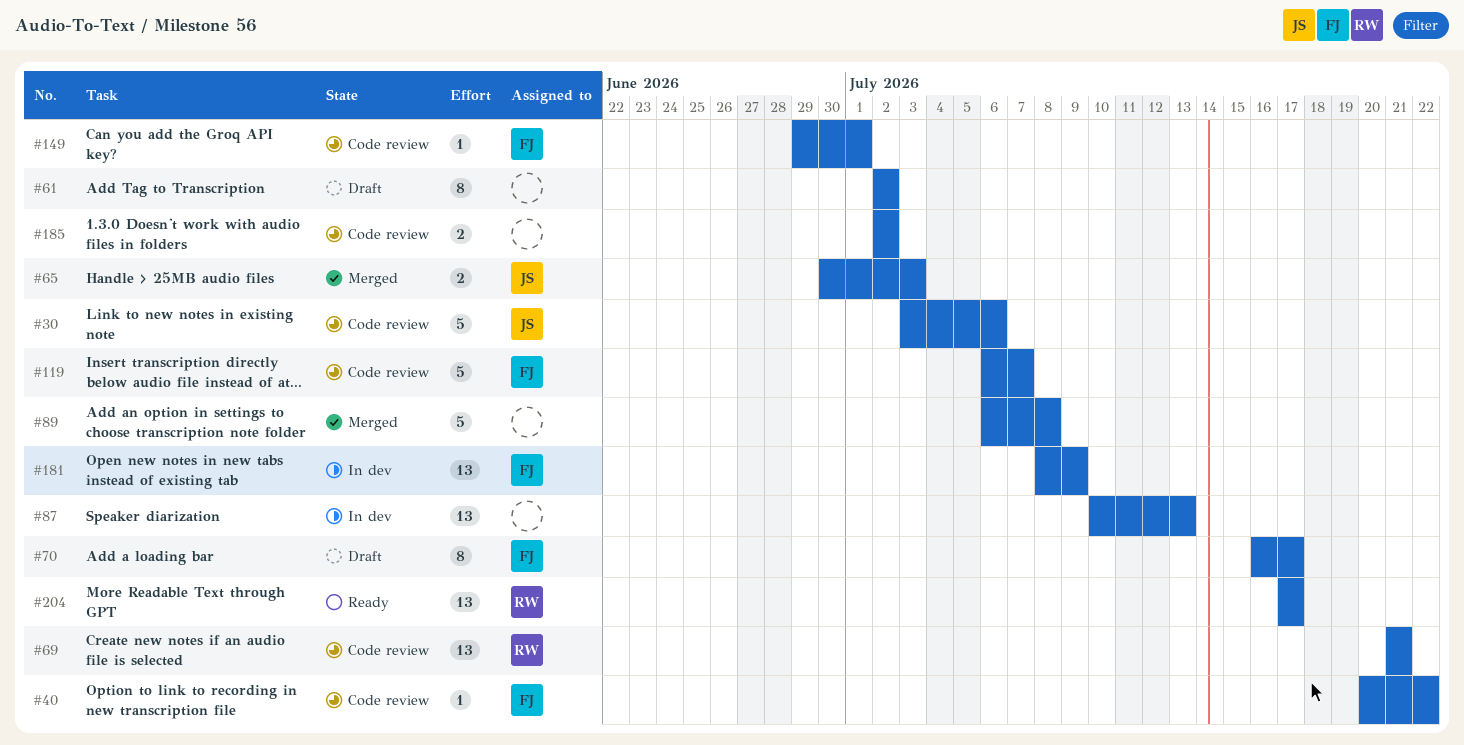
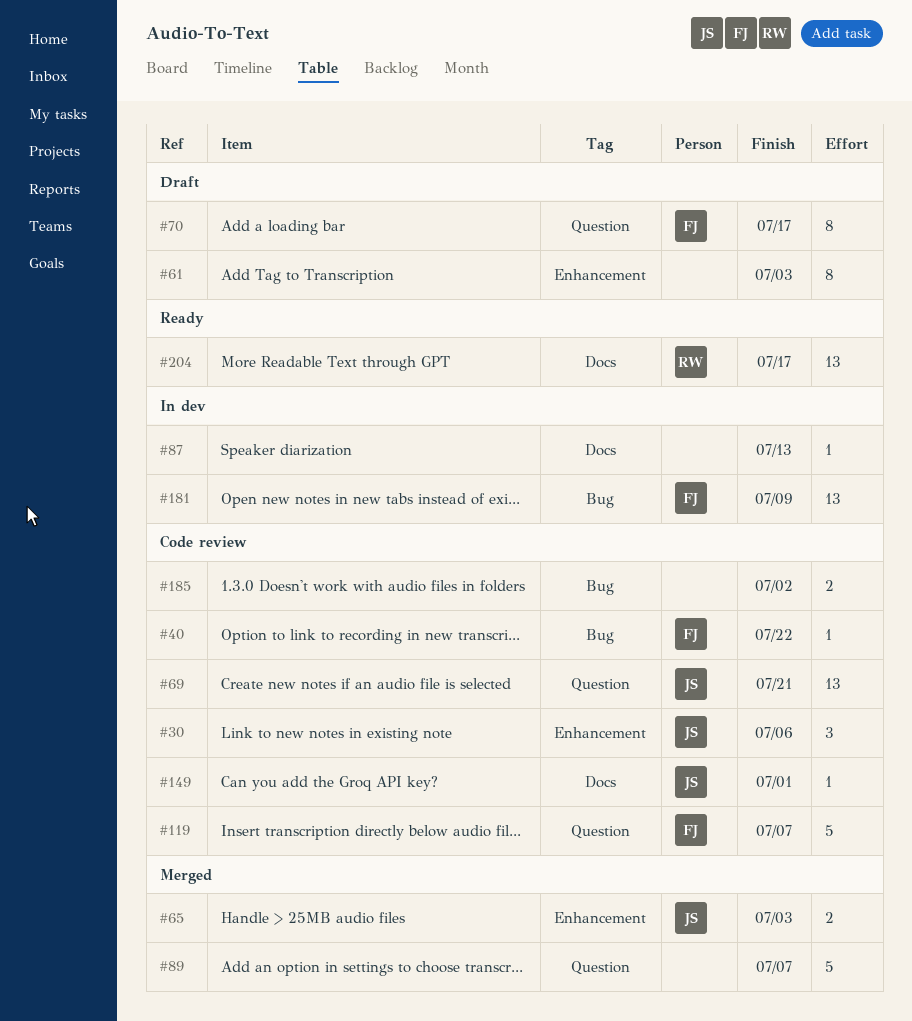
#30, estimate: 5 -> 3
#61, due: Jul 2 -> Jul 3
#69, owner: RW -> JS
#87, estimate: 13 -> 1
#89, due: Jul 8 -> Jul 7
#149, owner: FJ -> JS

